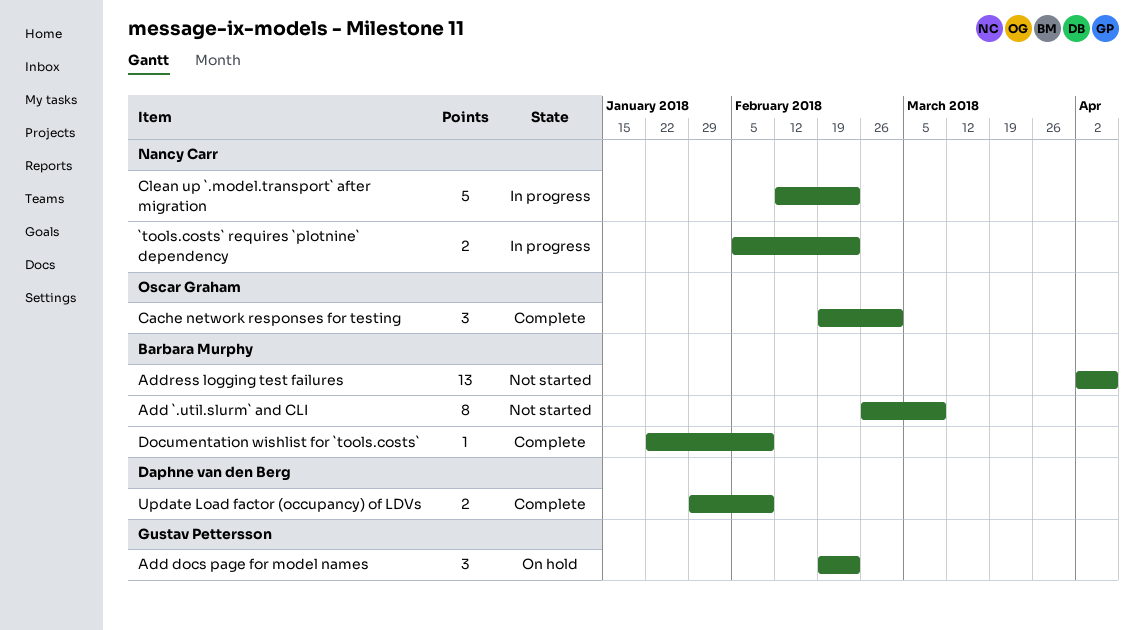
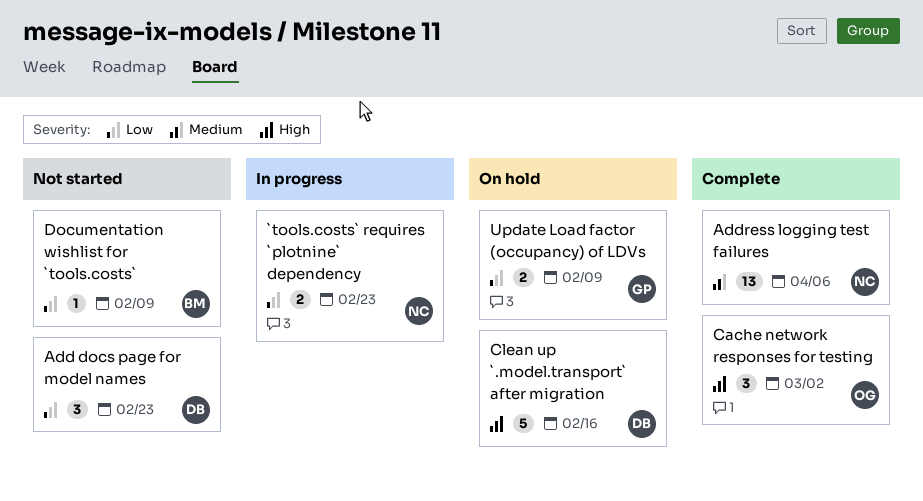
Add `.util.slurm` and CLI: present -> none
Add docs page for model names, status: On hold -> Not started
Add docs page for model names, owner: Gustav Pettersson -> Daphne van den Berg
Address logging test failures, status: Not started -> Complete
Address logging test failures, owner: Barbara Murphy -> Nancy Carr
Clean up `.model.transport` after migration, status: In progress -> On hold
Clean up `.model.transport` after migration, owner: Nancy Carr -> Daphne van den Berg
Clean up `.model.transport` after migration, due: Feb 23 -> Feb 16
Documentation wishlist for `tools.costs`, status: Complete -> Not started
Update Load factor (occupancy) of LDVs, status: Complete -> On hold
Update Load factor (occupancy) of LDVs, owner: Daphne van den Berg -> Gustav Pettersson

